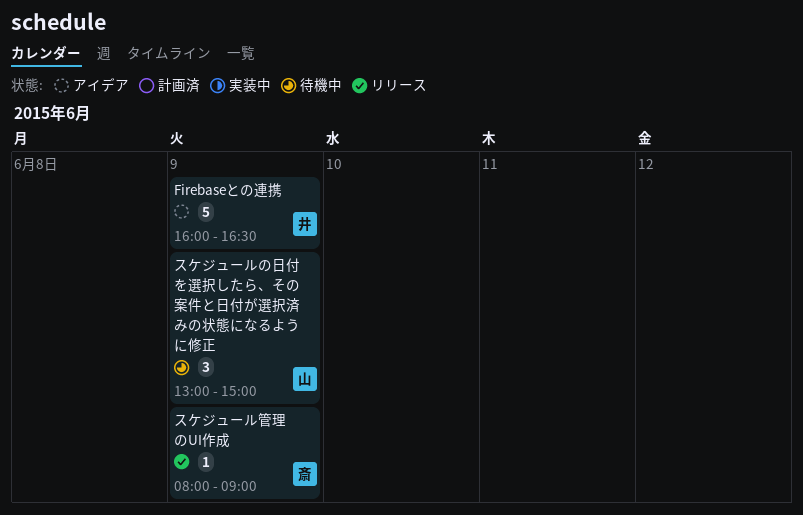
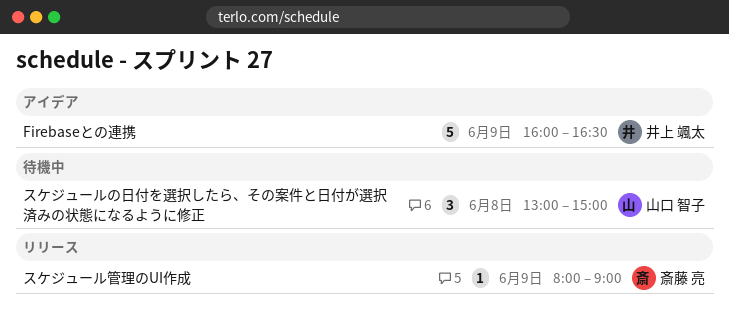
スケジュールの日付を選択したら、その案件と日付が選択済みの状態になるように修正, day: Jun 9 -> Jun 8

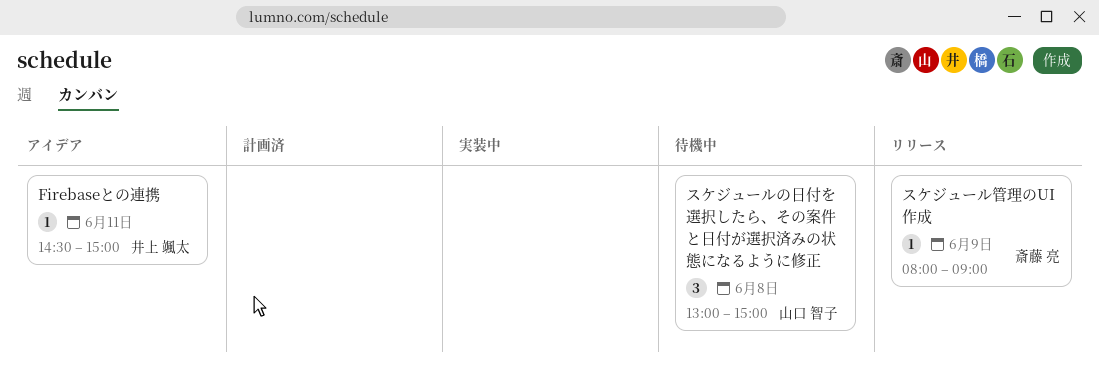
Firebaseとの連携, estimate: 5 -> 1
Firebaseとの連携, day: Jun 9 -> Jun 11
Firebaseとの連携, begins: 16:00 -> 14:30
Firebaseとの連携, ends: 16:30 -> 15:00

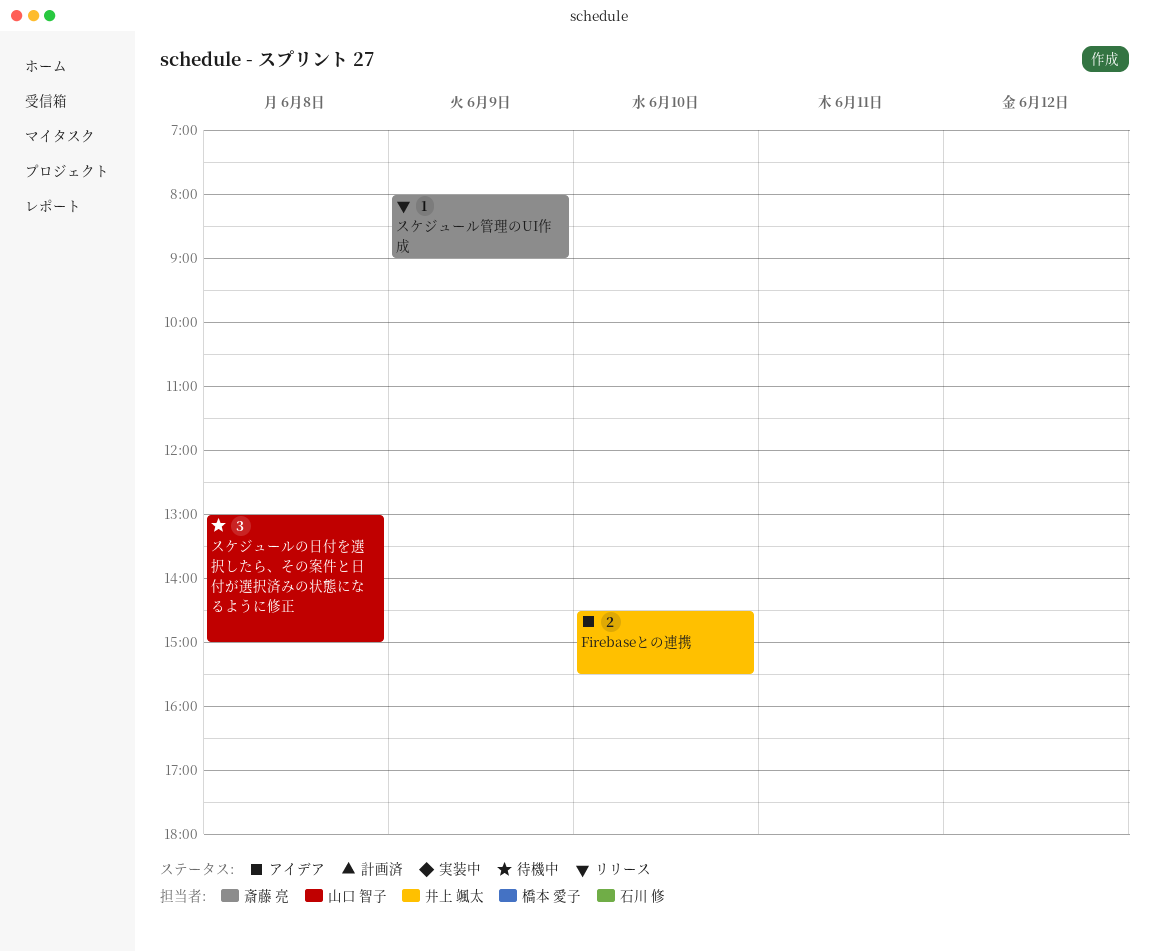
Firebaseとの連携, estimate: 1 -> 2
Firebaseとの連携, day: Jun 11 -> Jun 10
Firebaseとの連携, ends: 15:00 -> 15:30

